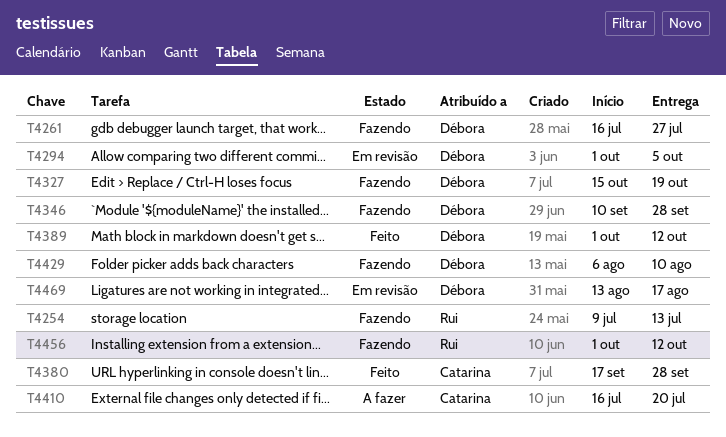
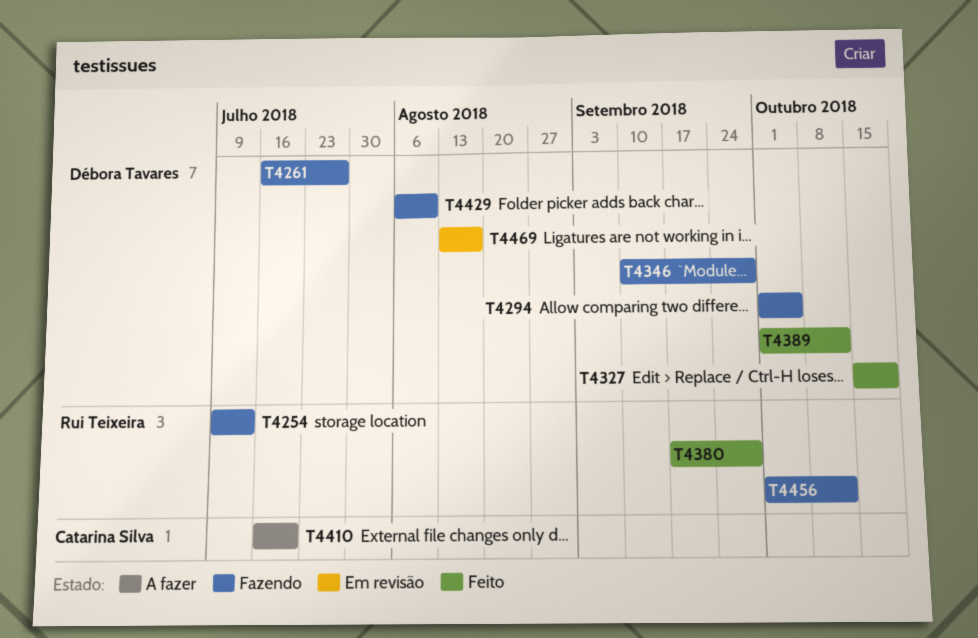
T4294, status: Em revisão -> Fazendo
T4327, status: Fazendo -> Feito
T4380, owner: Catarina Silva -> Rui Teixeira

